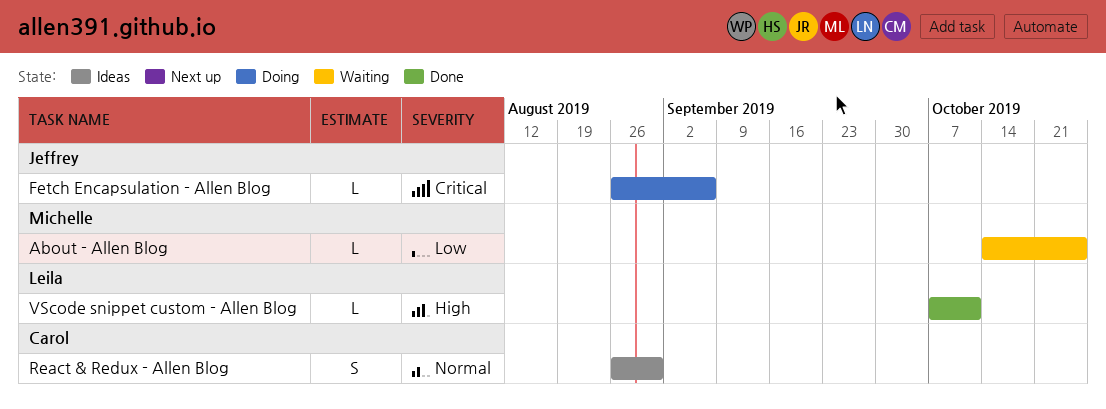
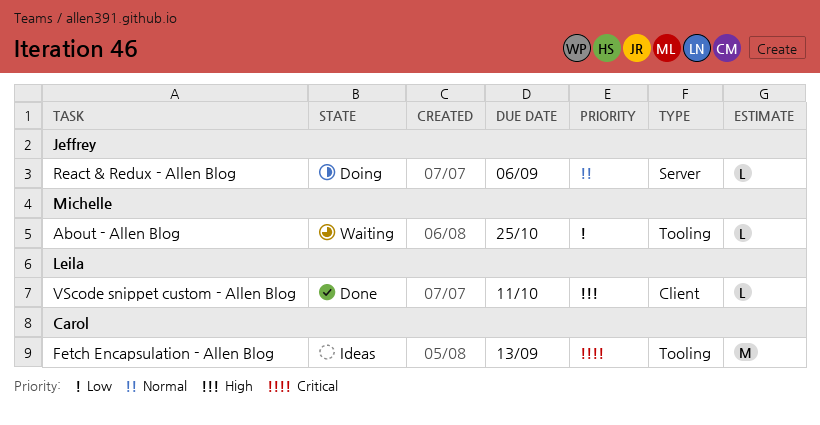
Fetch Encapsulation - Allen Blog, status: Doing -> Ideas
Fetch Encapsulation - Allen Blog, owner: Jeffrey -> Carol
Fetch Encapsulation - Allen Blog, estimate: L -> M
Fetch Encapsulation - Allen Blog, due: Sep 6 -> Sep 13
React & Redux - Allen Blog, status: Ideas -> Doing
React & Redux - Allen Blog, owner: Carol -> Jeffrey
React & Redux - Allen Blog, estimate: S -> L
React & Redux - Allen Blog, due: Aug 30 -> Sep 6

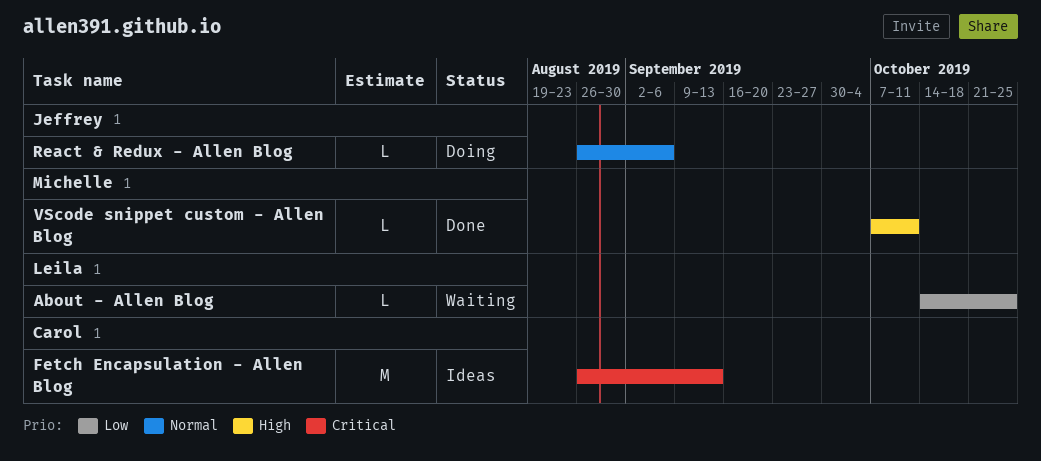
About - Allen Blog, owner: Michelle -> Leila
VScode snippet custom - Allen Blog, owner: Leila -> Michelle

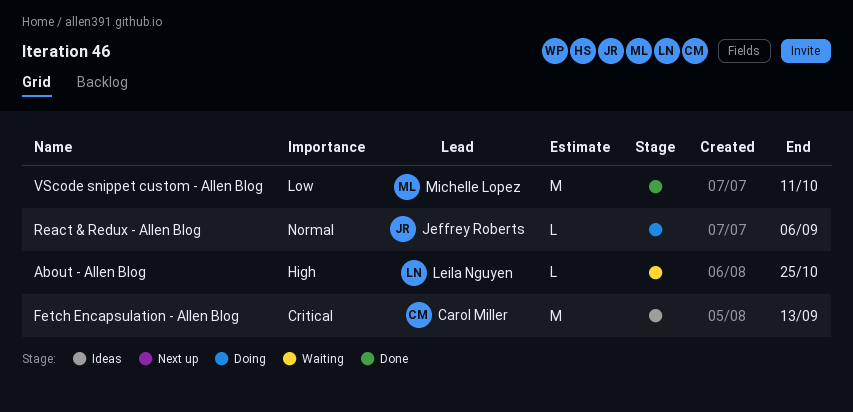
About - Allen Blog, priority: Low -> High
VScode snippet custom - Allen Blog, priority: High -> Low
VScode snippet custom - Allen Blog, estimate: L -> M

